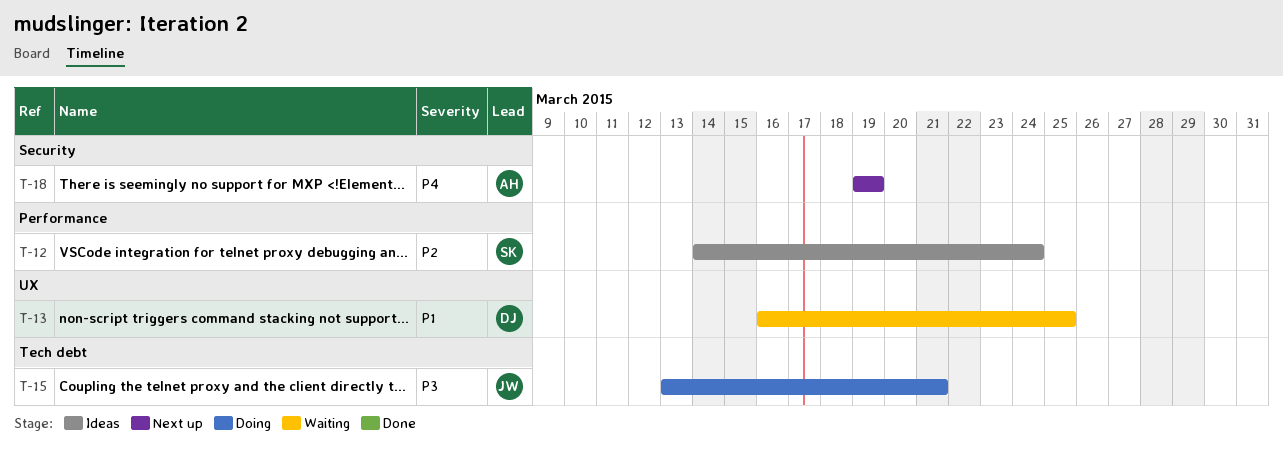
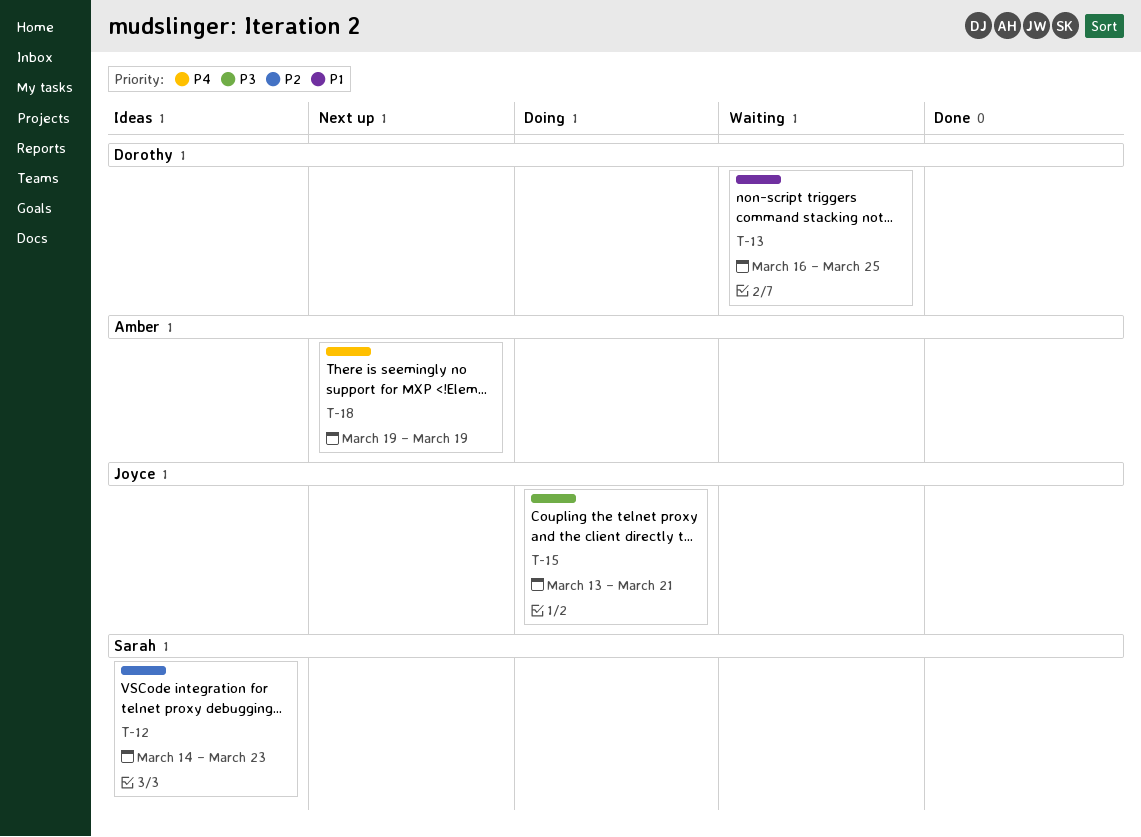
T-12, due: Mar 24 -> Mar 23

